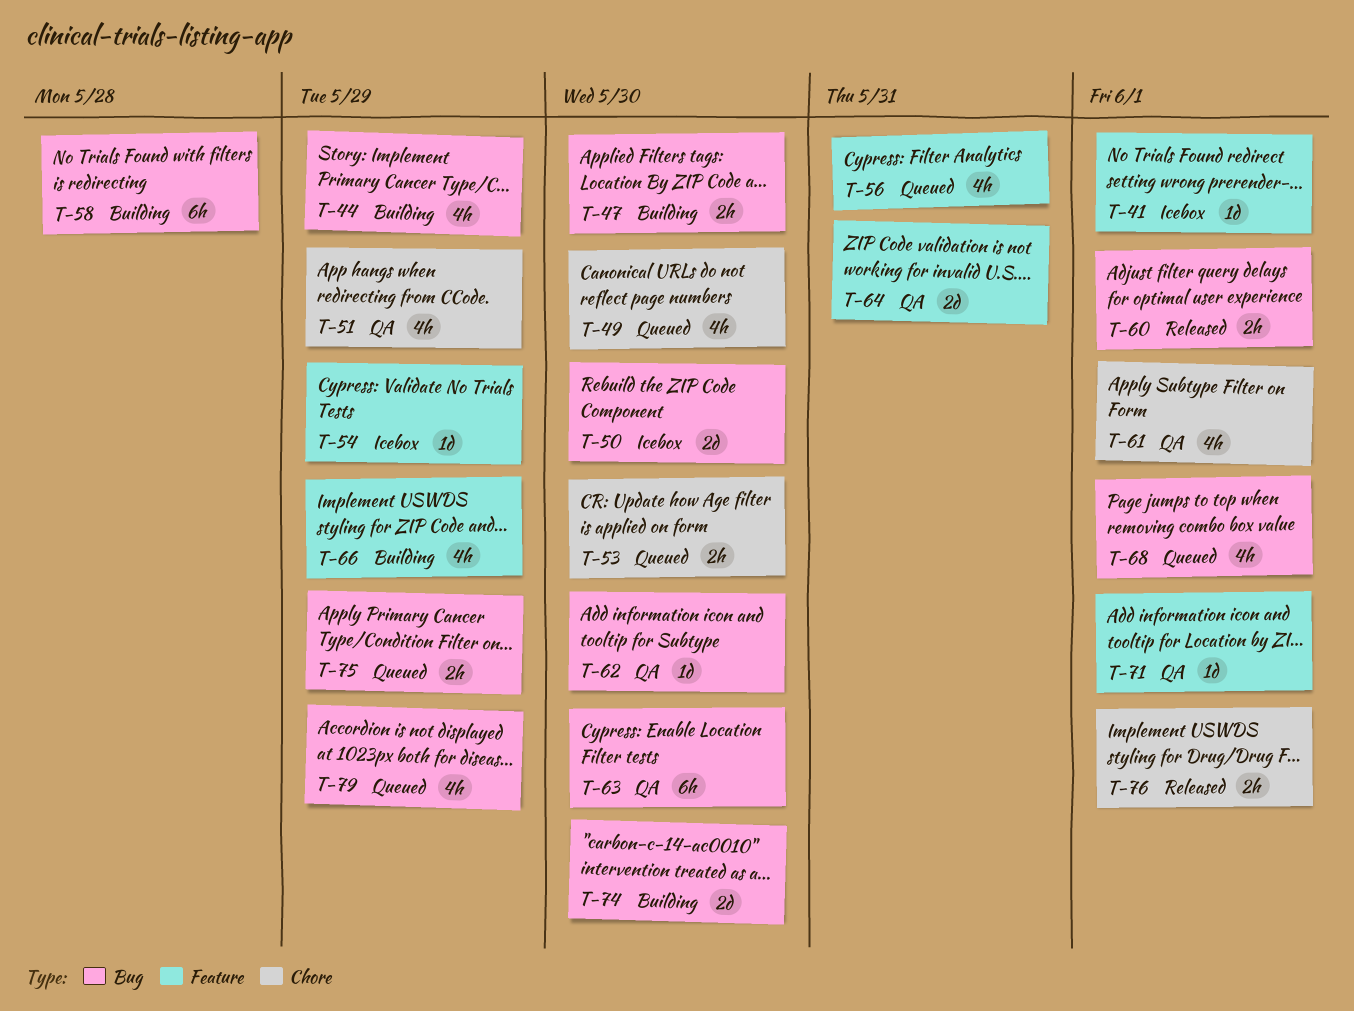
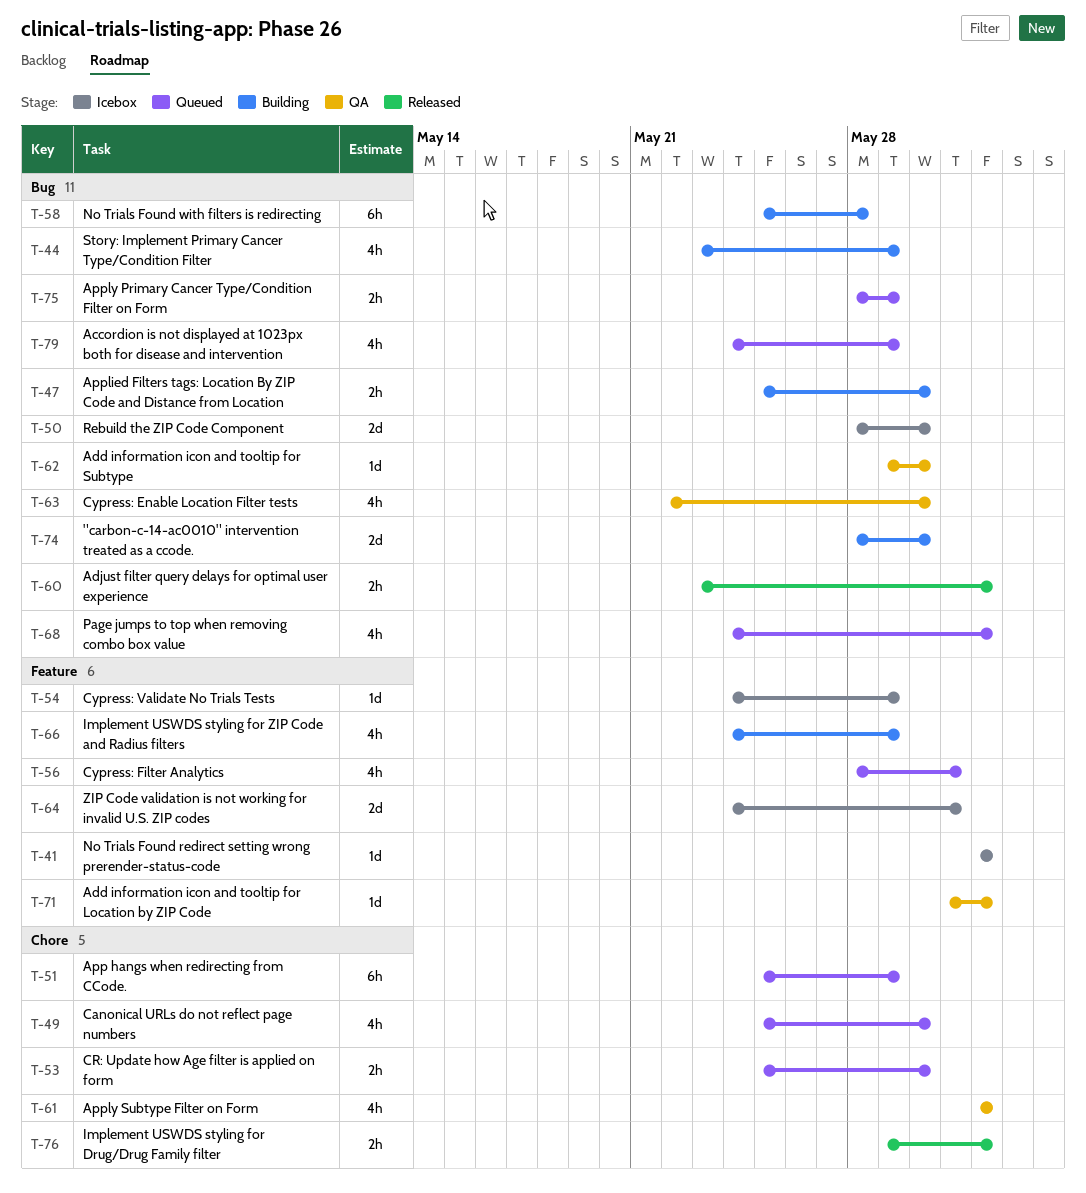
T-51, status: QA -> Queued
T-51, estimate: 4h -> 6h
T-63, estimate: 6h -> 4h
T-64, status: QA -> Icebox

